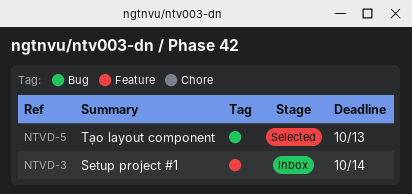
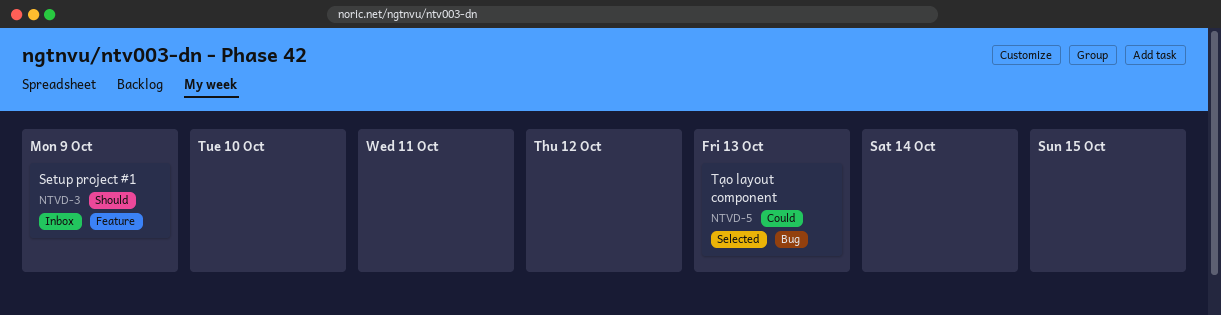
NTVD-3, due: Oct 14 -> Oct 9

